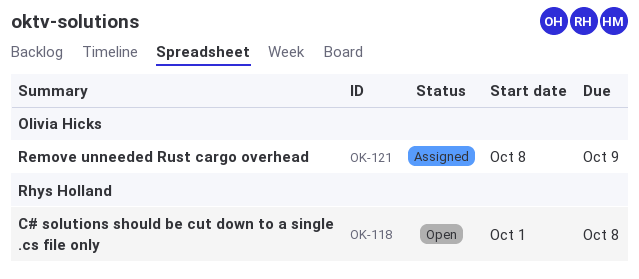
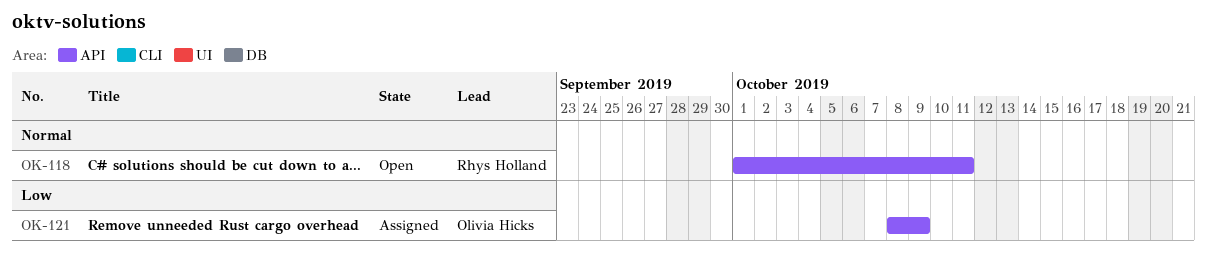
OK-118, due: Oct 8 -> Oct 11

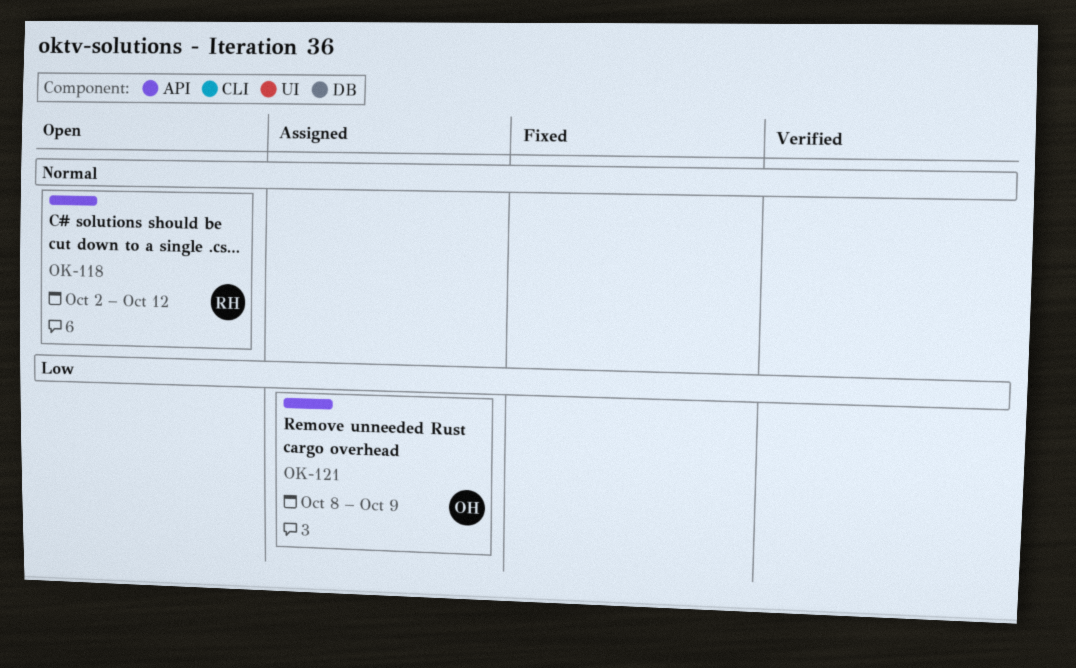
OK-118, start: Oct 1 -> Oct 2
OK-118, due: Oct 11 -> Oct 12

